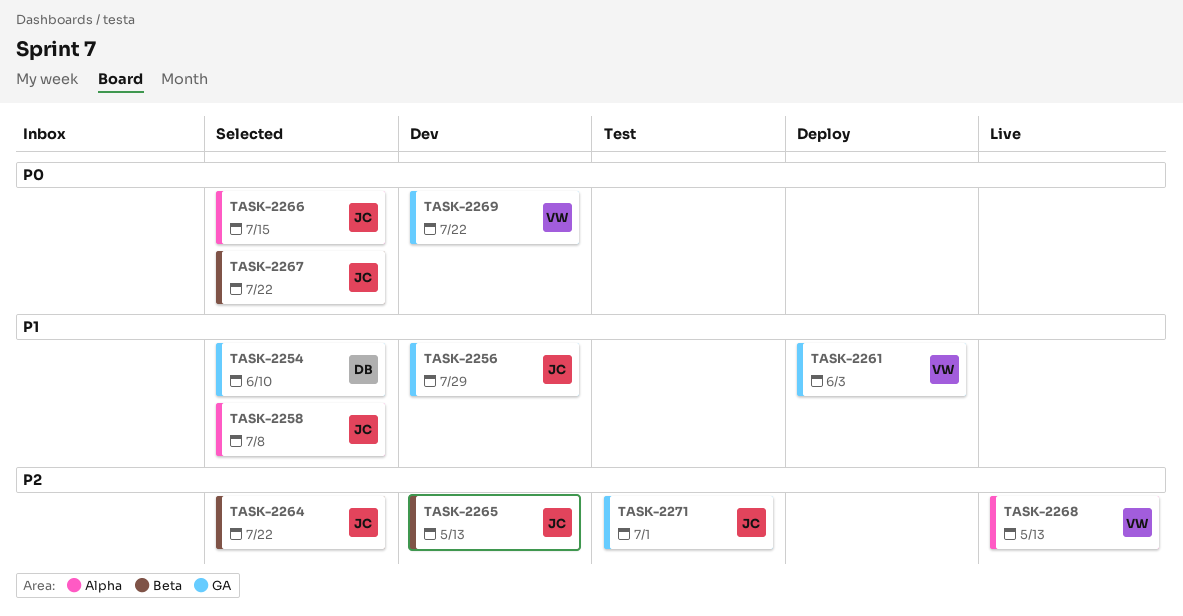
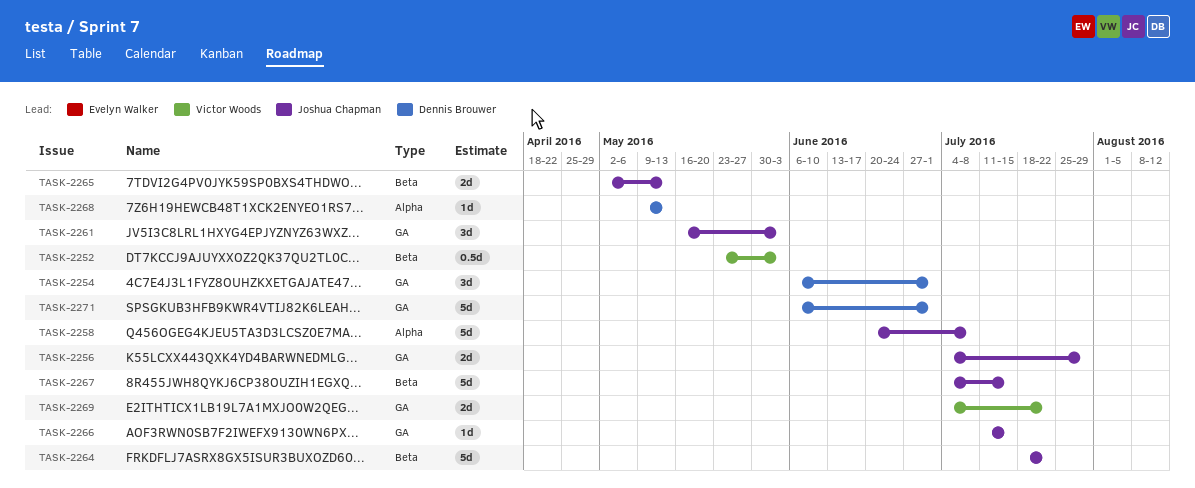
TASK-2252: none -> present
TASK-2254, due: Jun 10 -> Jul 1
TASK-2261, owner: Victor Woods -> Joshua Chapman
TASK-2266, label: Alpha -> GA
TASK-2267, due: Jul 22 -> Jul 15
TASK-2268, owner: Victor Woods -> Dennis Brouwer
TASK-2271, owner: Joshua Chapman -> Dennis Brouwer

